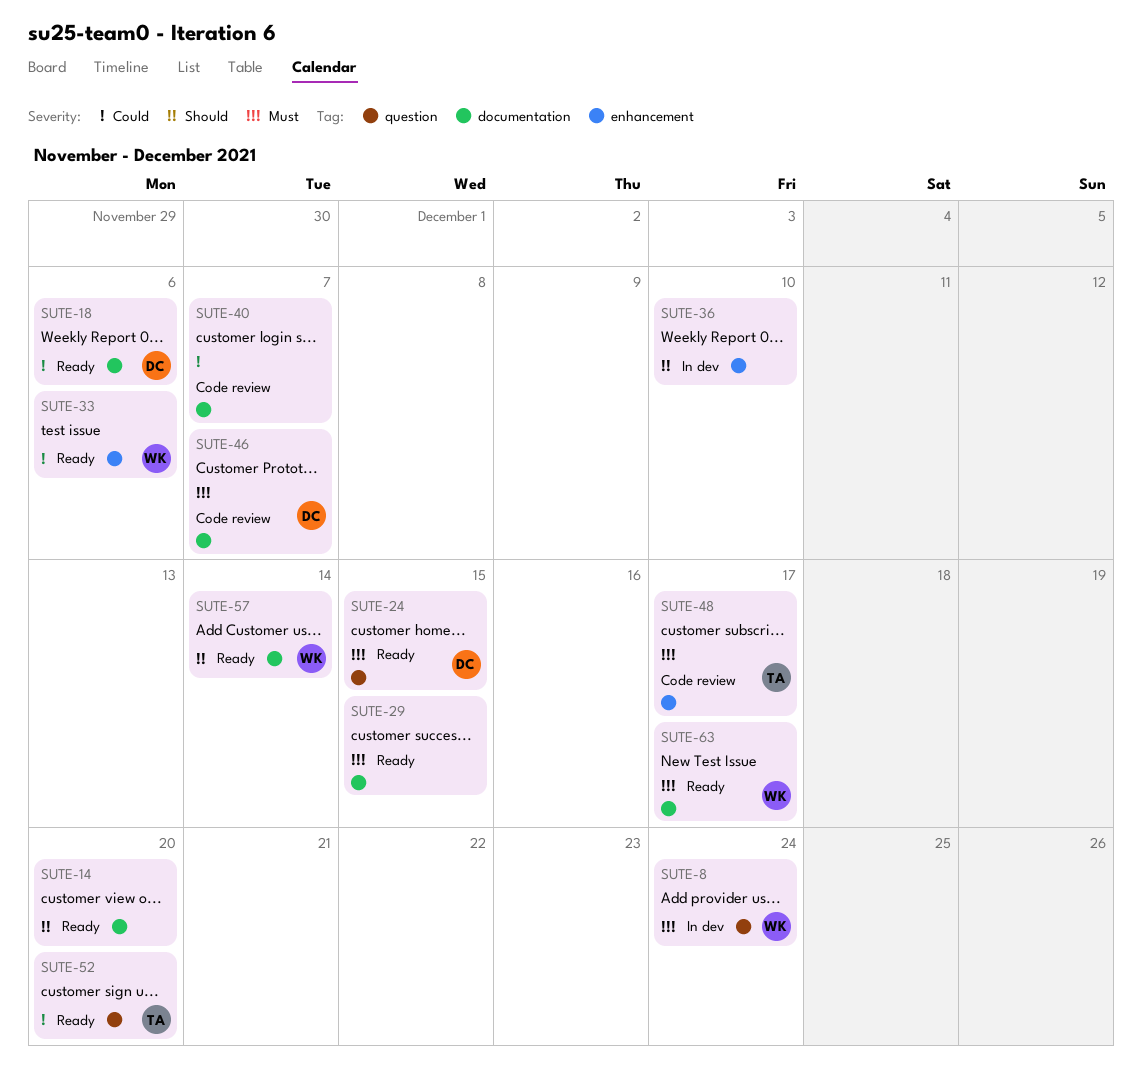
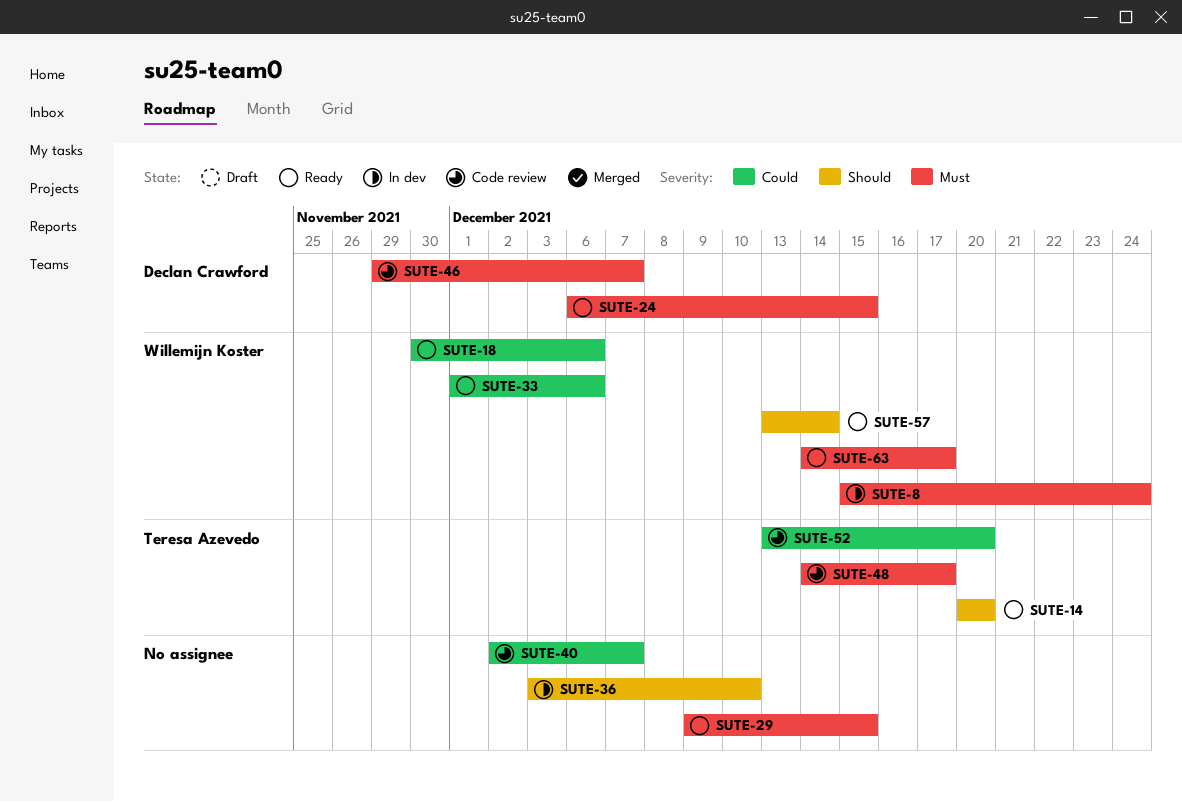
SUTE-14, owner: none -> Teresa Azevedo
SUTE-18, owner: Declan Crawford -> Willemijn Koster
SUTE-52, status: Ready -> Code review

